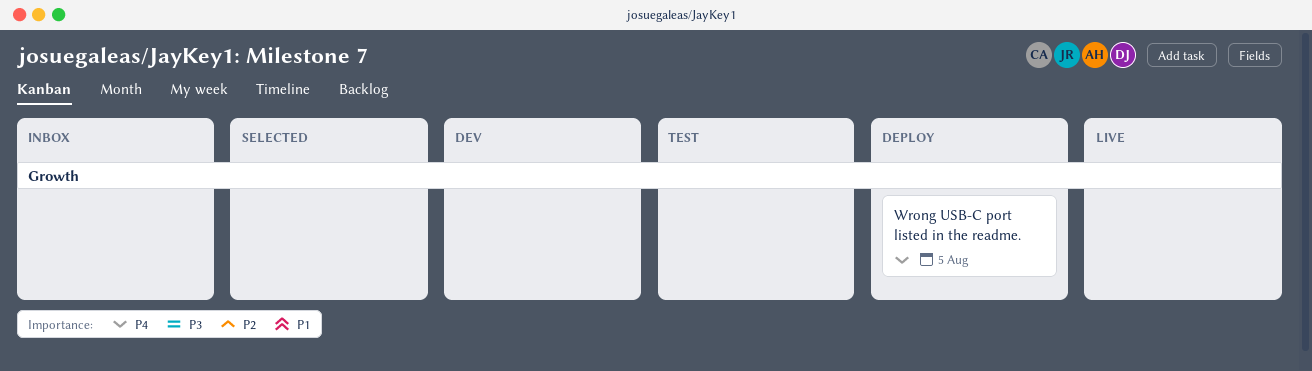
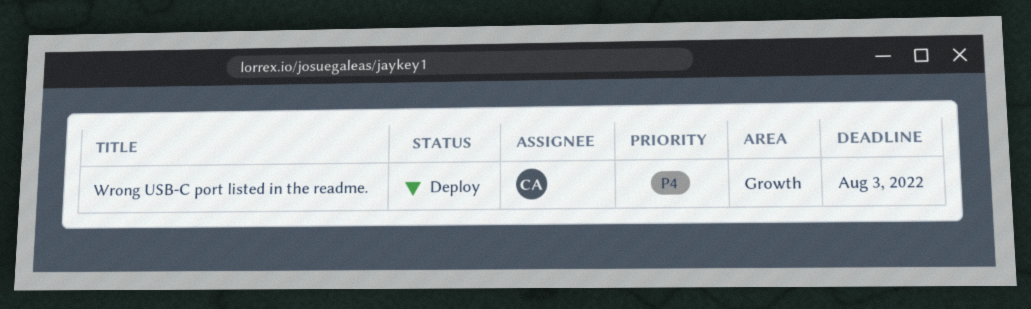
Wrong USB-C port listed in the readme., due: Aug 5 -> Aug 3

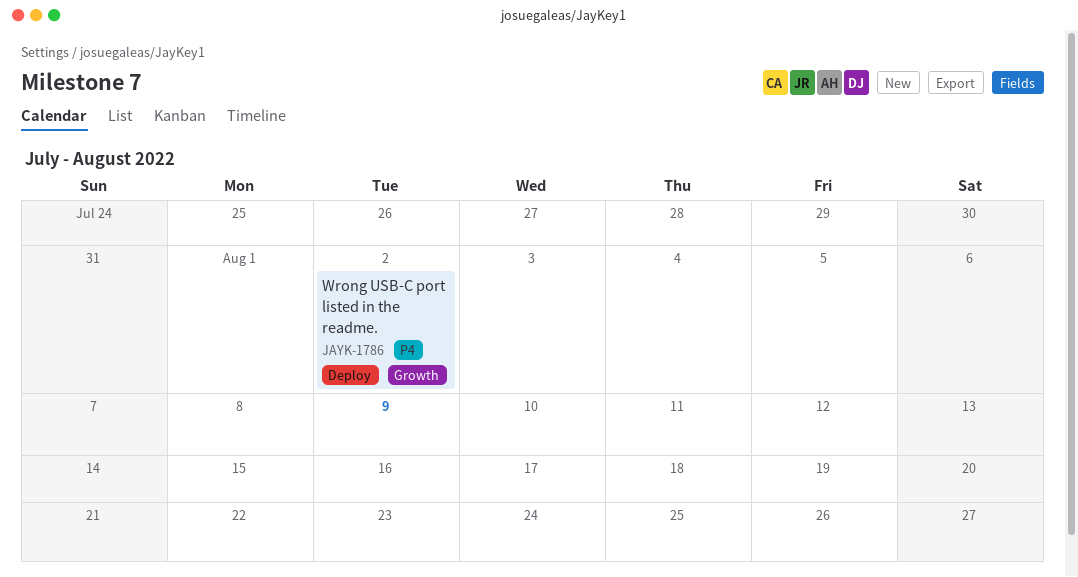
Wrong USB-C port listed in the readme., due: Aug 3 -> Aug 2

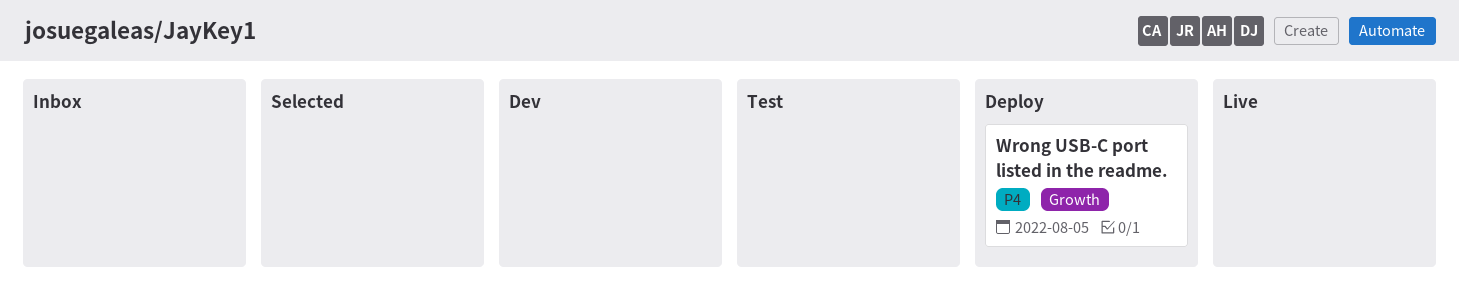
Wrong USB-C port listed in the readme., due: Aug 2 -> Aug 5

